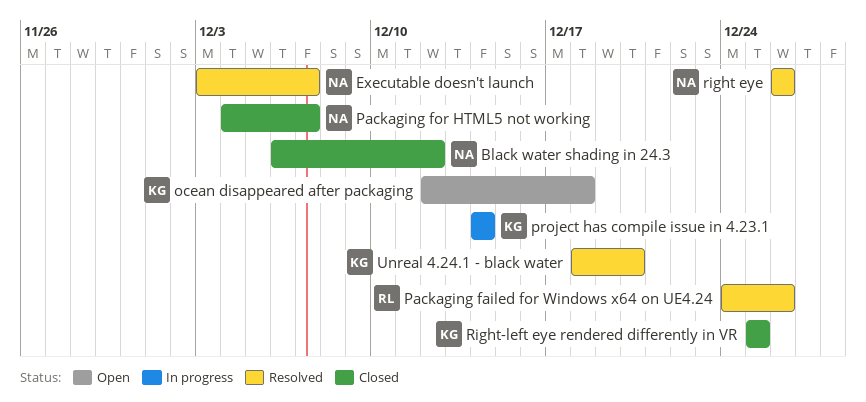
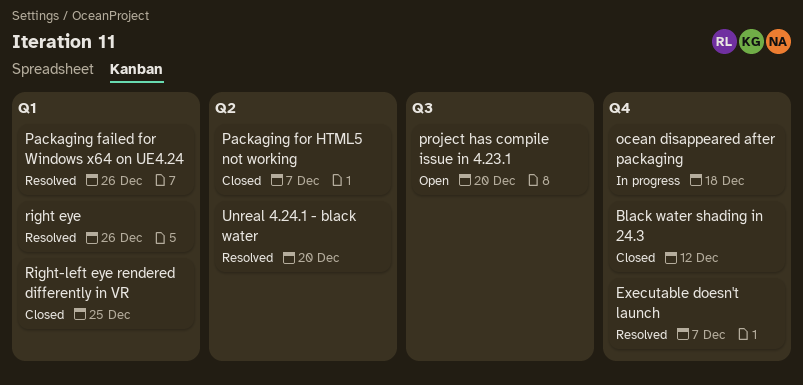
ocean disappeared after packaging, status: Open -> In progress
project has compile issue in 4.23.1, status: In progress -> Open
project has compile issue in 4.23.1, due: Dec 14 -> Dec 20

